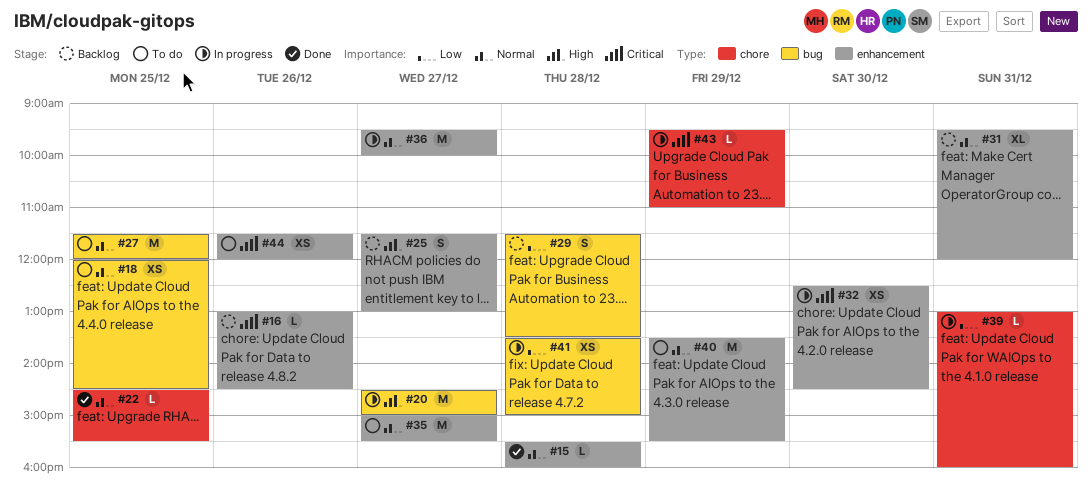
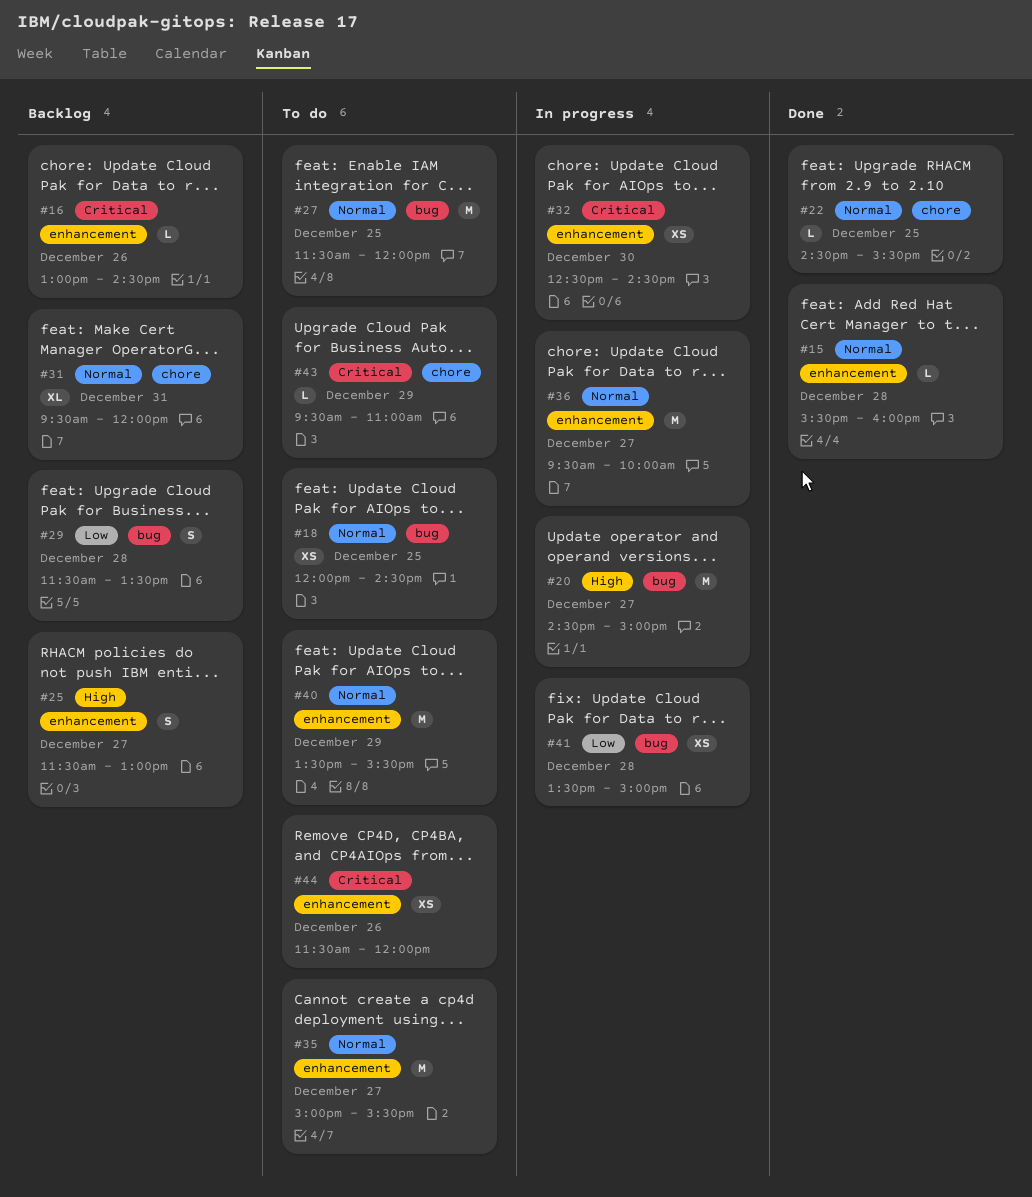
#31, label: enhancement -> chore
#39: present -> none
#43, status: In progress -> To do

